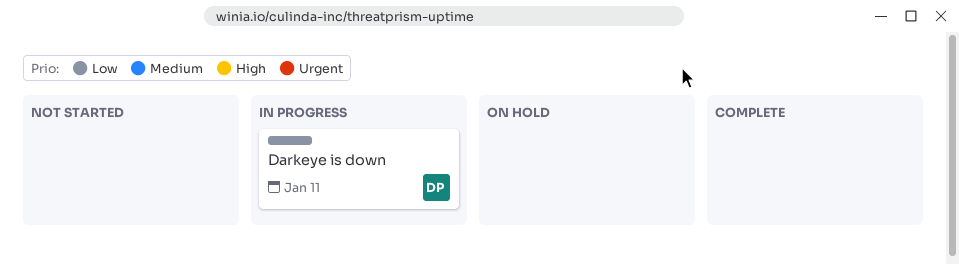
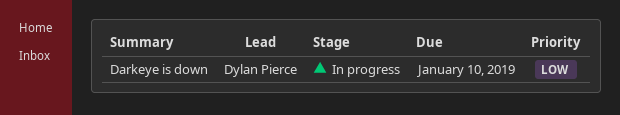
Darkeye is down, due: Jan 11 -> Jan 10

